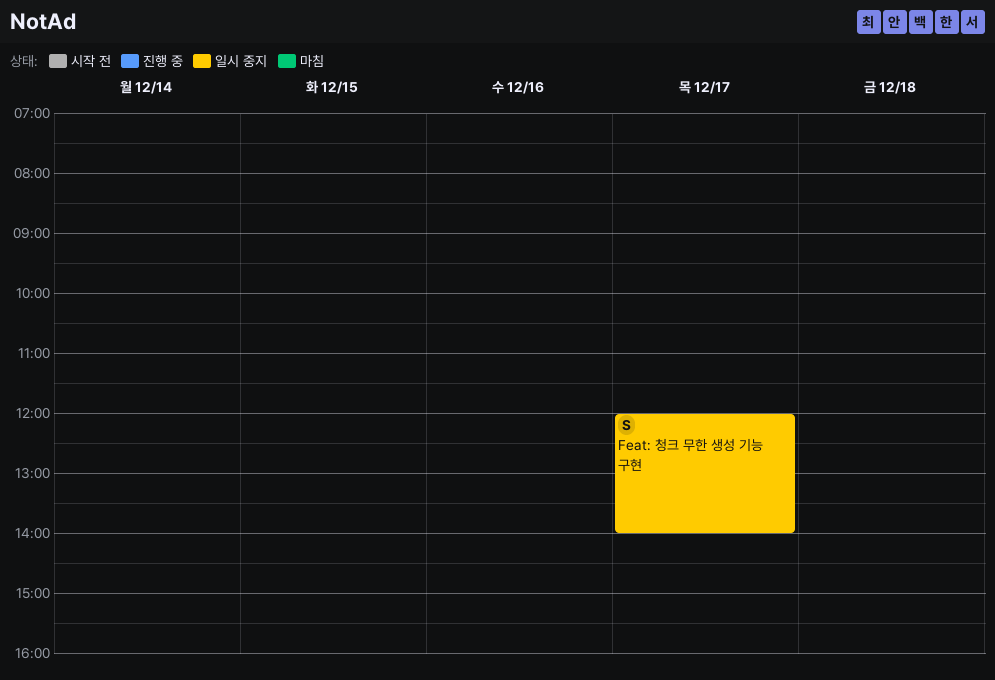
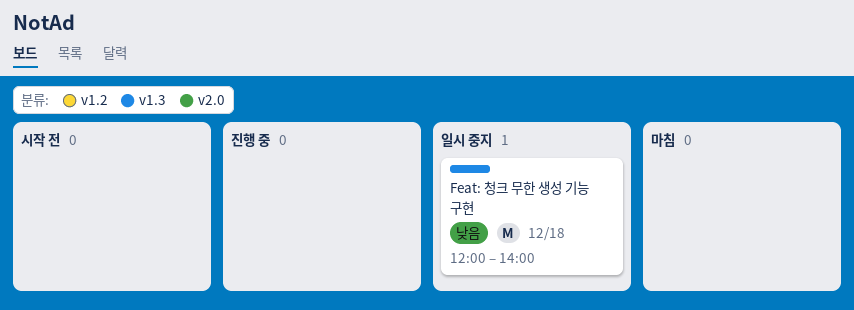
Feat: 청크 무한 생성 기능 구현, estimate: S -> M
Feat: 청크 무한 생성 기능 구현, day: Dec 17 -> Dec 18

